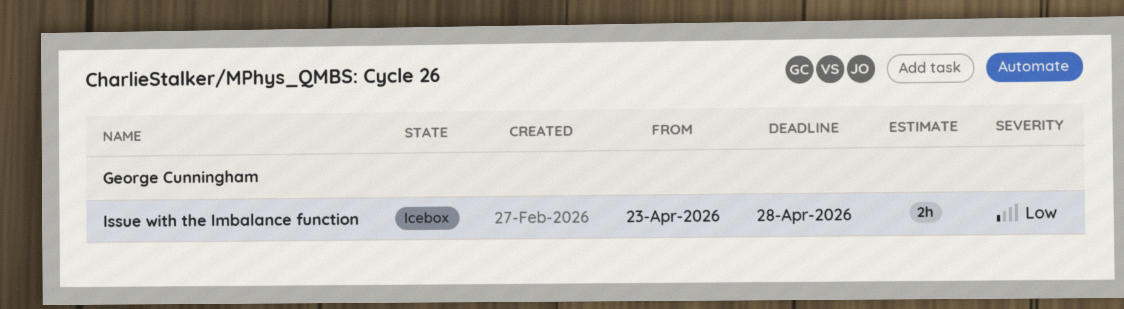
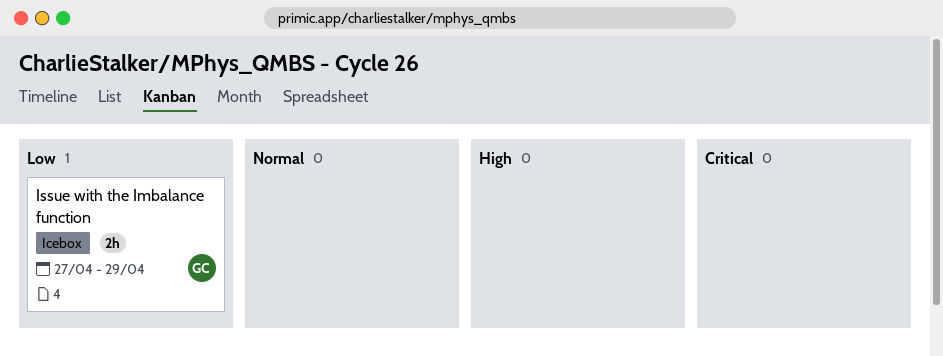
Issue with the Imbalance function, start: Apr 23 -> Apr 27
Issue with the Imbalance function, due: Apr 28 -> Apr 29

